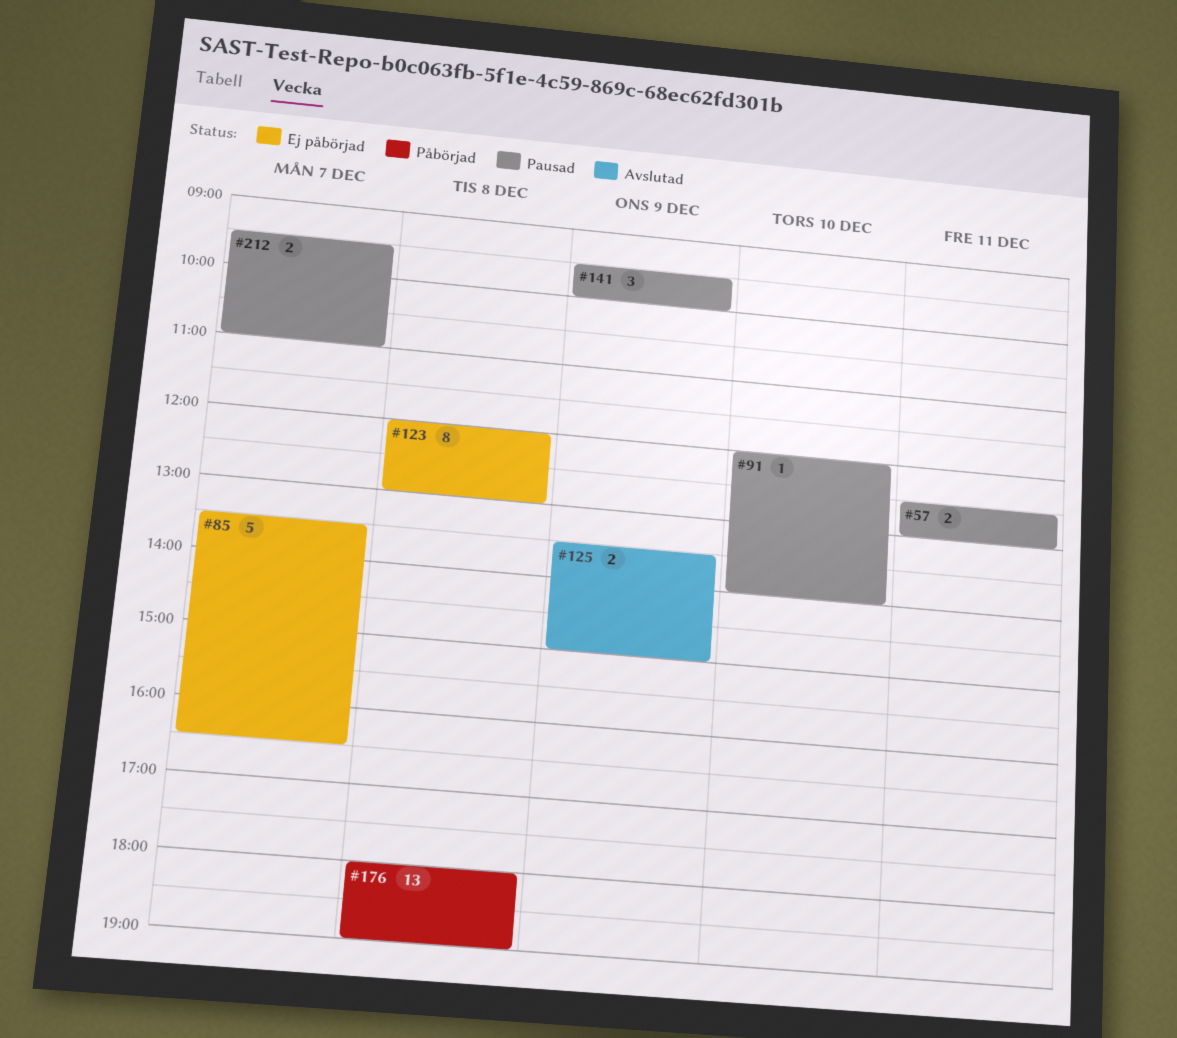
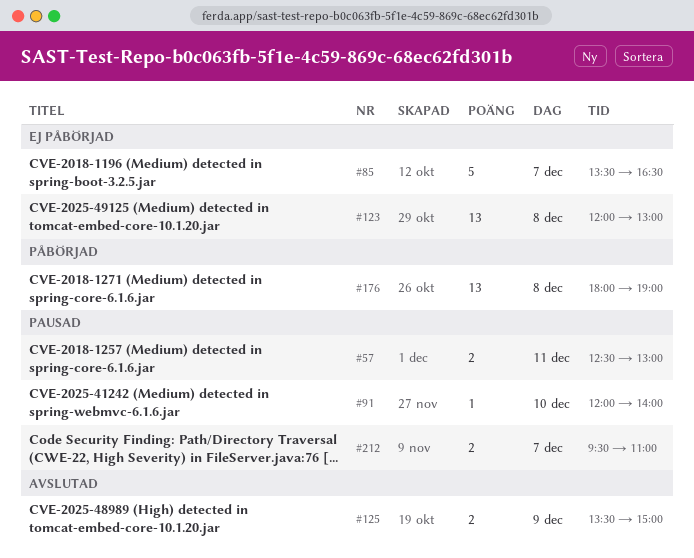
#123, estimate: 8 -> 13
#141: present -> none

